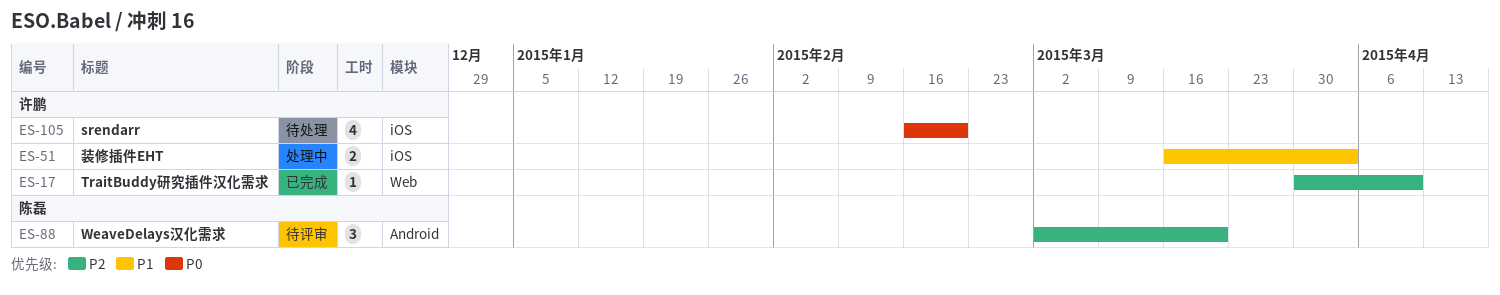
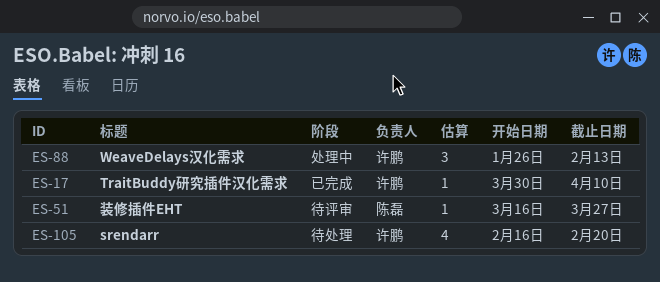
ES-51, status: 处理中 -> 待评审
ES-51, owner: 许鹏 -> 陈磊
ES-51, estimate: 2 -> 1
ES-51, due: Apr 3 -> Mar 27
ES-88, status: 待评审 -> 处理中
ES-88, owner: 陈磊 -> 许鹏
ES-88, start: Mar 2 -> Jan 26
ES-88, due: Mar 20 -> Feb 13

